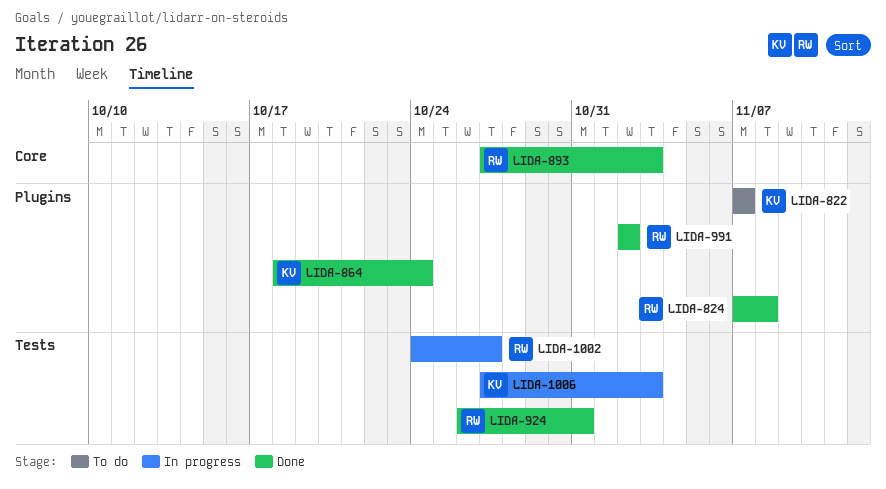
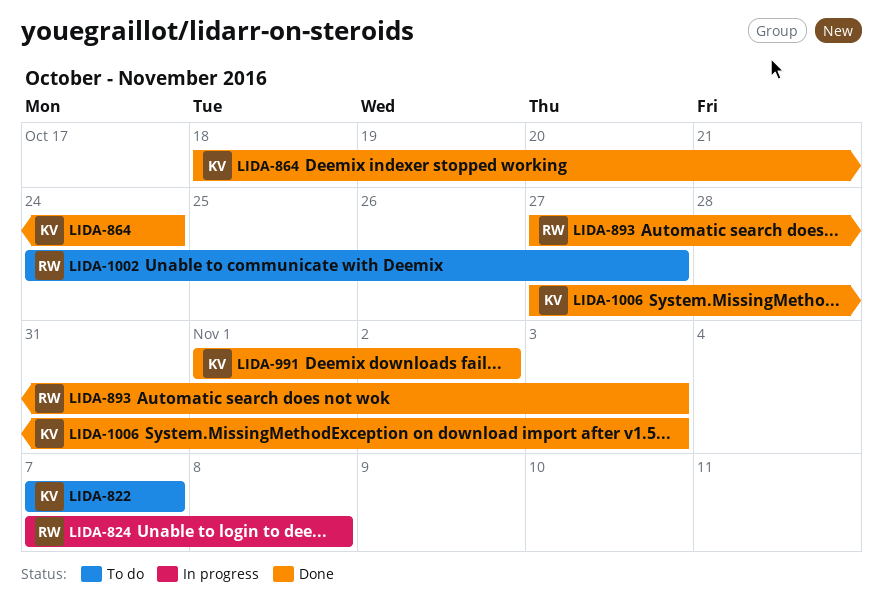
LIDA-824, status: Done -> In progress
LIDA-924: present -> none
LIDA-991, owner: RW -> KV
LIDA-991, start: Nov 2 -> Nov 1
LIDA-1002, status: In progress -> To do
LIDA-1006, status: In progress -> Done

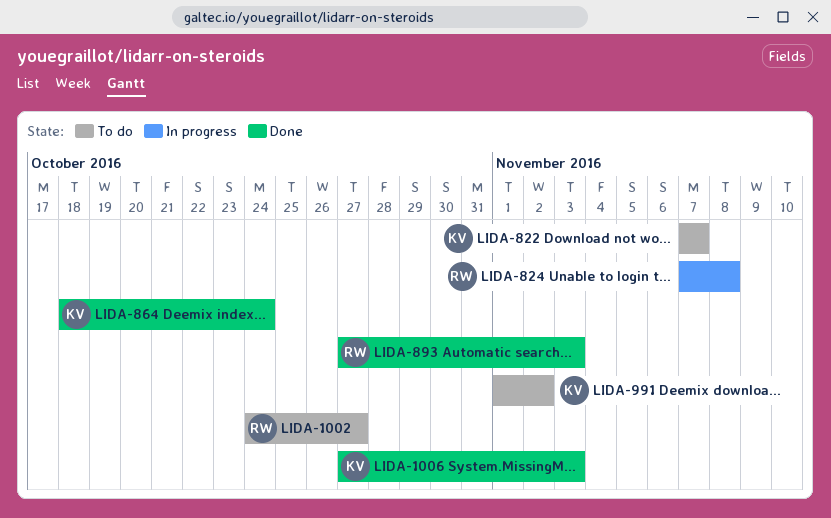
LIDA-991, status: Done -> To do

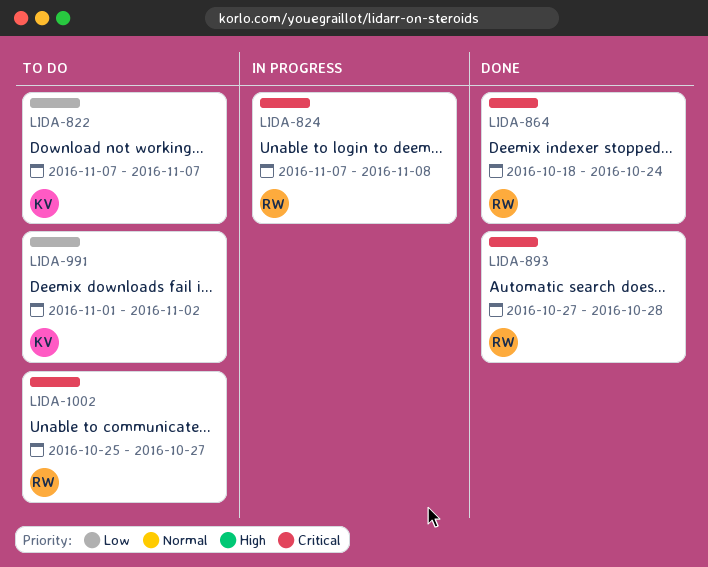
LIDA-864, owner: KV -> RW
LIDA-893, due: Nov 3 -> Oct 28
LIDA-1002, start: Oct 24 -> Oct 25
LIDA-1006: present -> none

